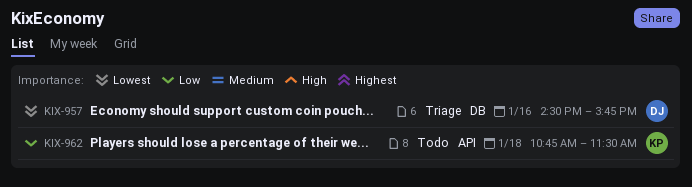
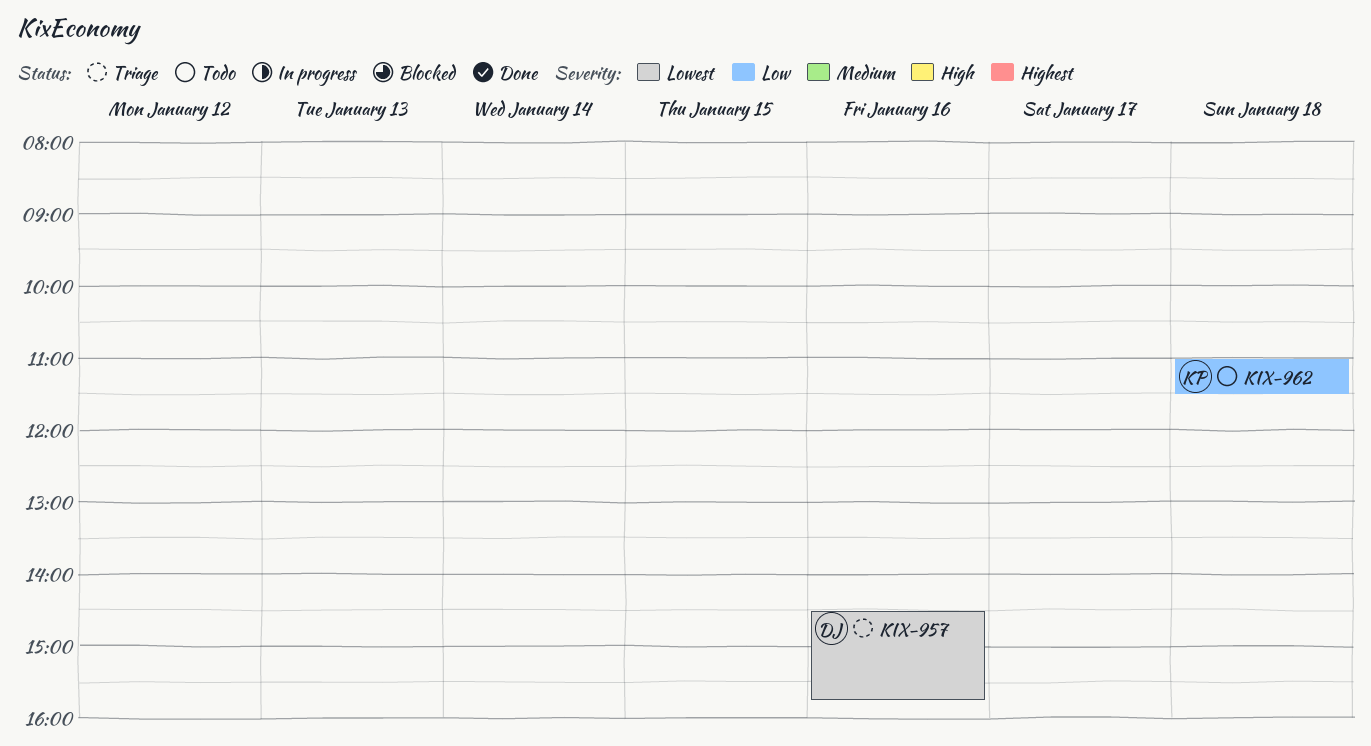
KIX-962, begins: 10:45 -> 11:00

